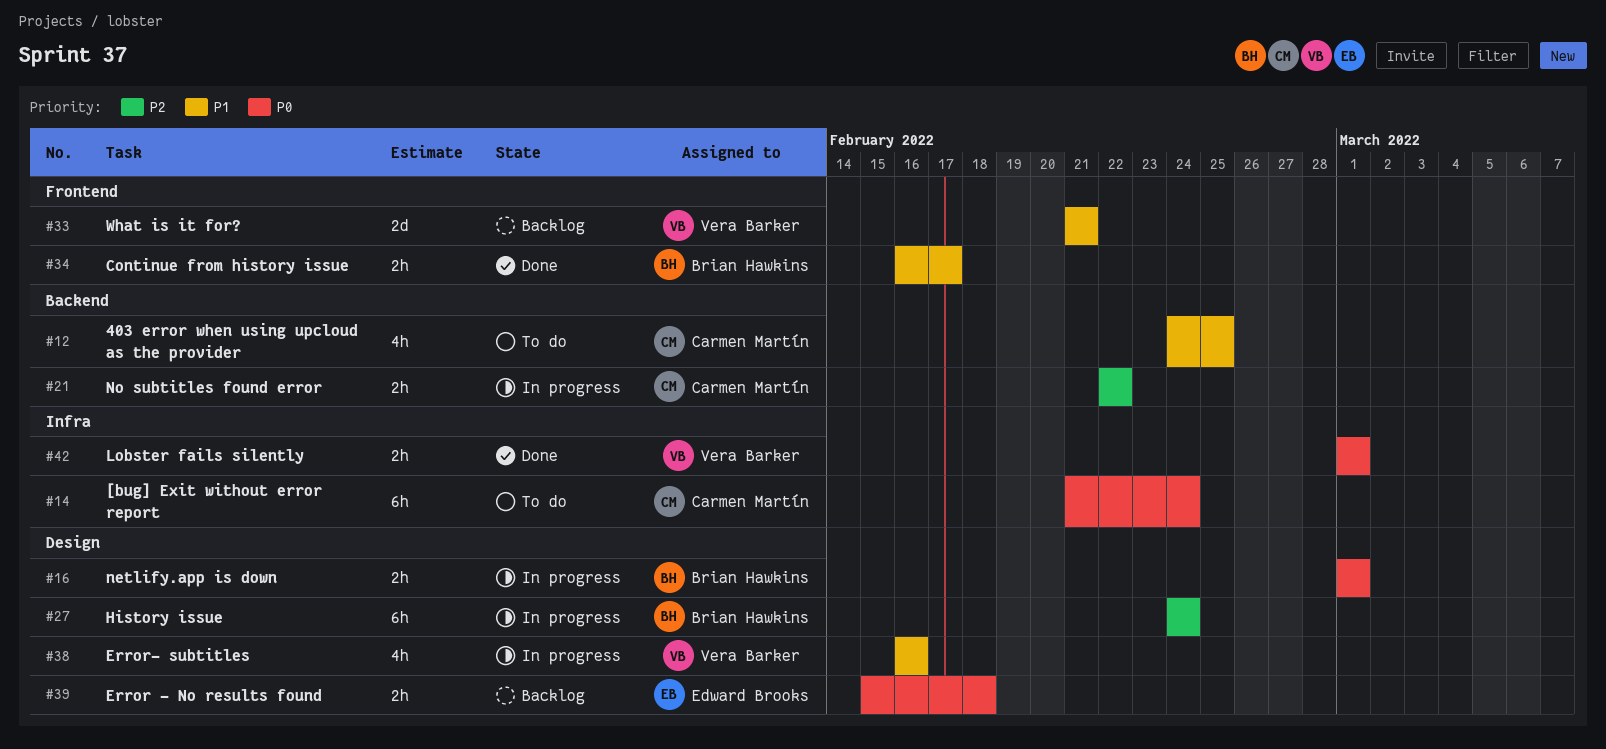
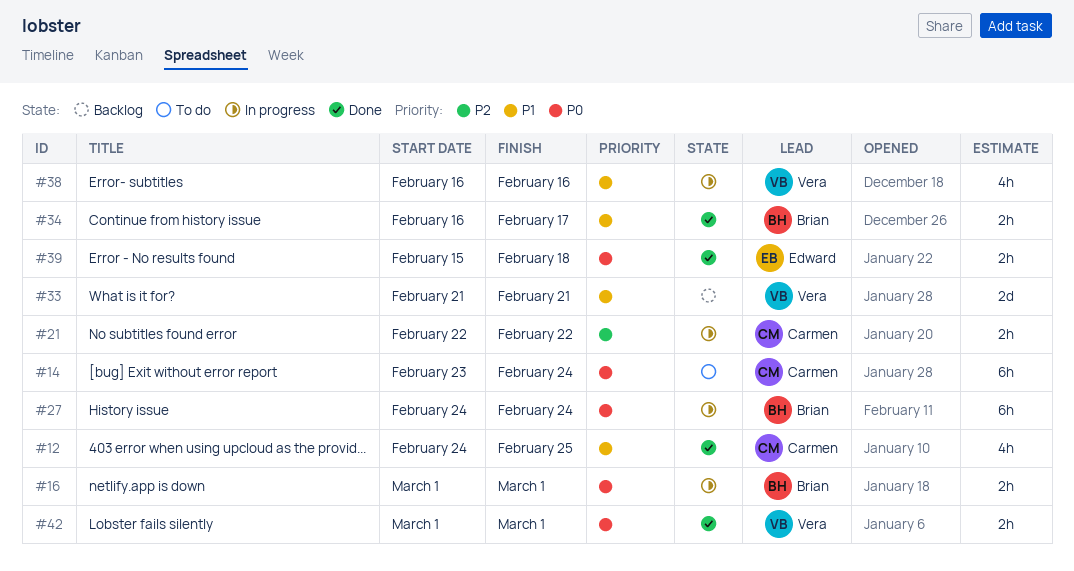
#12, status: To do -> Done
#14, start: Feb 21 -> Feb 23
#27, priority: P2 -> P0
#39, status: Backlog -> Done

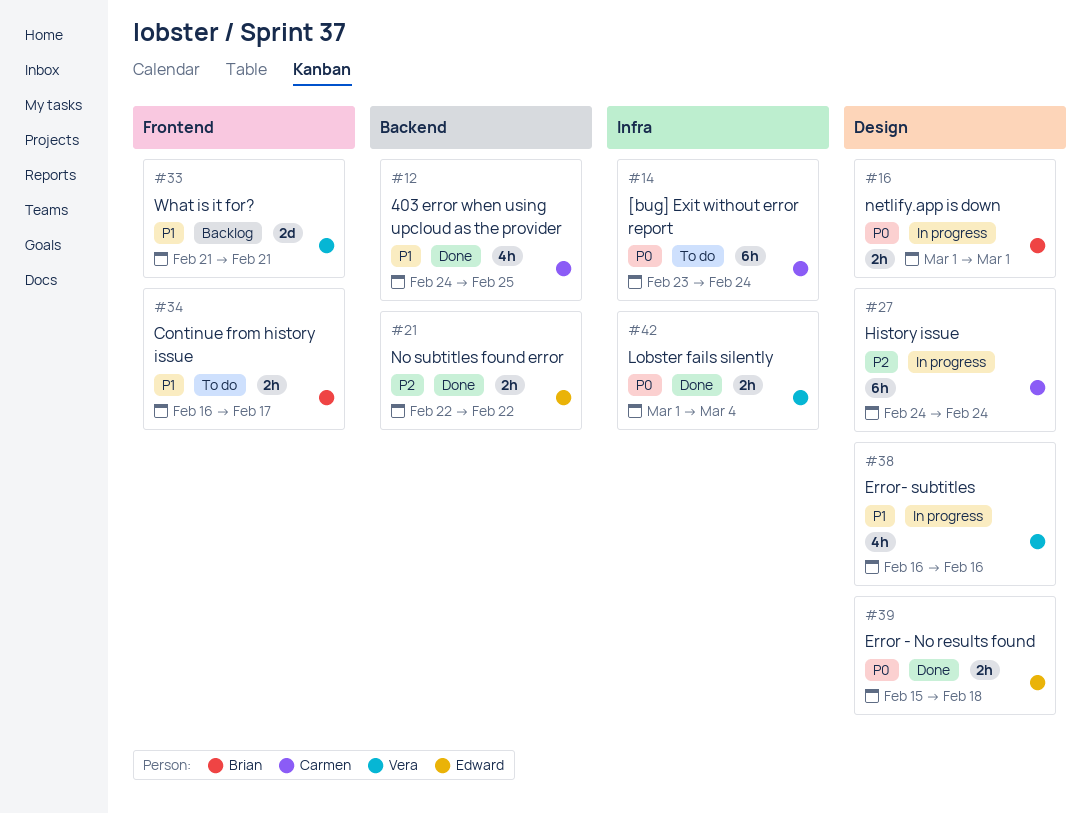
#21, status: In progress -> Done
#21, owner: Carmen -> Edward
#27, owner: Brian -> Carmen
#27, priority: P0 -> P2
#34, status: Done -> To do
#42, due: Mar 1 -> Mar 4

